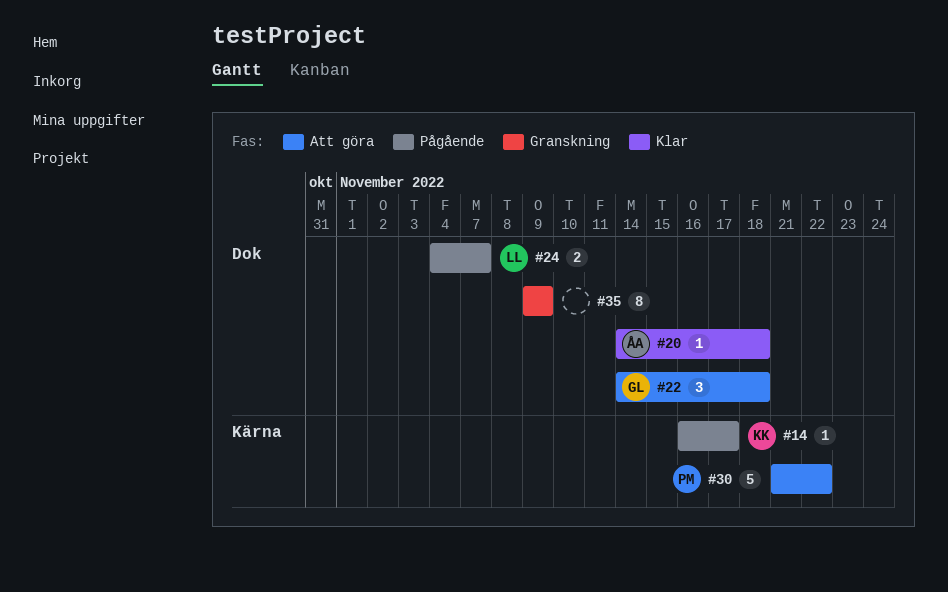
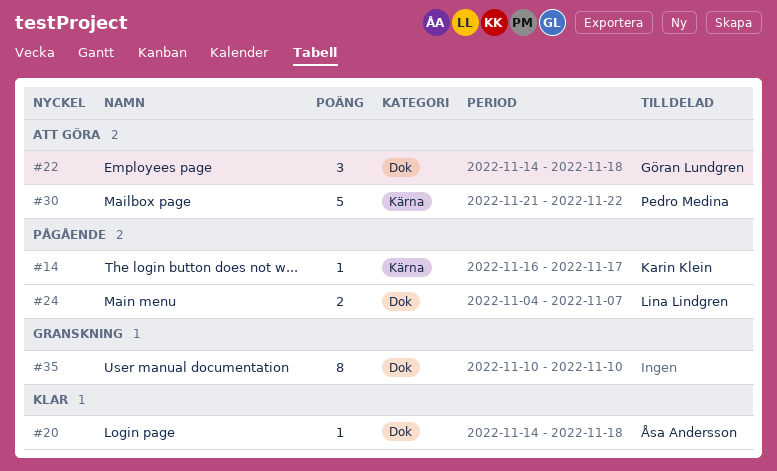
#35, start: Nov 9 -> Nov 10
#35, due: Nov 9 -> Nov 10

